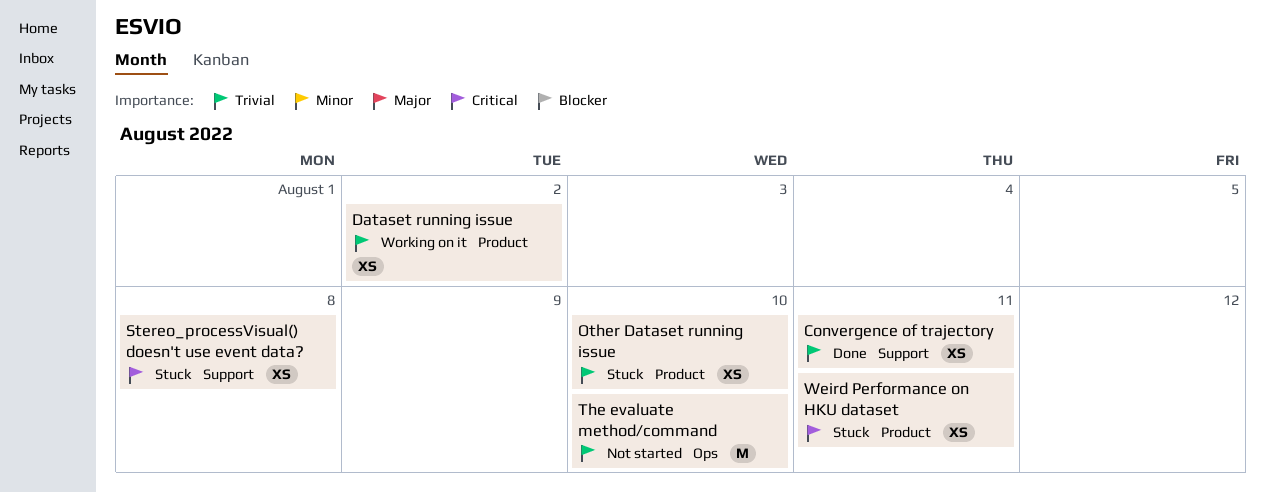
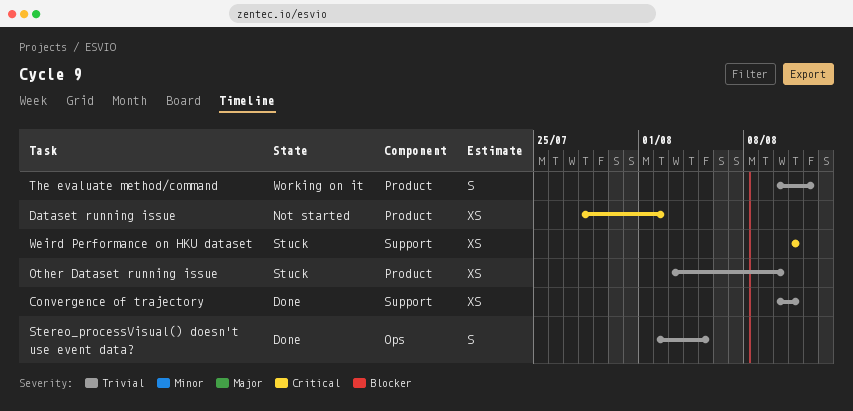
Dataset running issue, status: Working on it -> Not started
Dataset running issue, priority: Trivial -> Critical
Stereo_processVisual() doesn't use event data?, status: Stuck -> Done
Stereo_processVisual() doesn't use event data?, priority: Critical -> Trivial
Stereo_processVisual() doesn't use event data?, label: Support -> Ops
Stereo_processVisual() doesn't use event data?, estimate: XS -> S
Stereo_processVisual() doesn't use event data?, due: Aug 8 -> Aug 5
The evaluate method/command, status: Not started -> Working on it
The evaluate method/command, label: Ops -> Product
The evaluate method/command, estimate: M -> S
The evaluate method/command, due: Aug 10 -> Aug 12
Weird Performance on HKU dataset, label: Product -> Support

